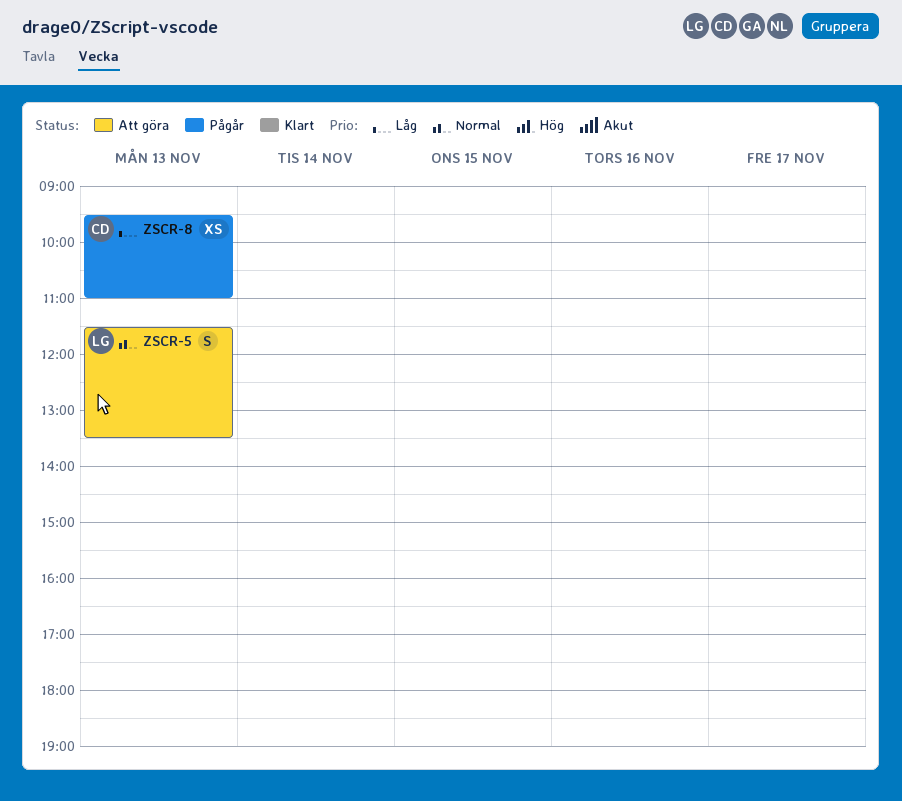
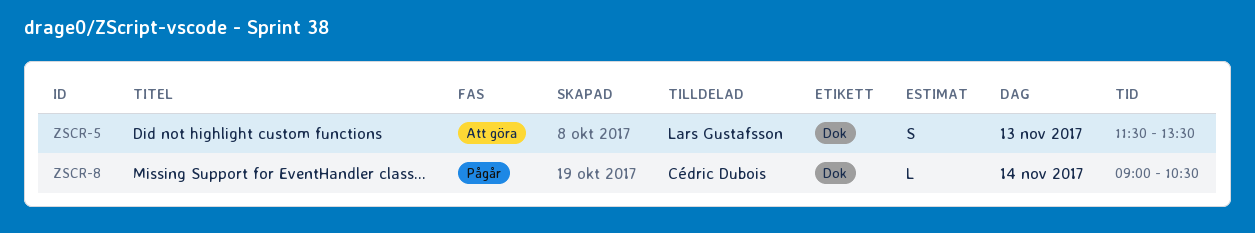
ZSCR-8, estimate: XS -> L
ZSCR-8, day: Nov 13 -> Nov 14
ZSCR-8, begins: 09:30 -> 09:00
ZSCR-8, ends: 11:00 -> 10:30

